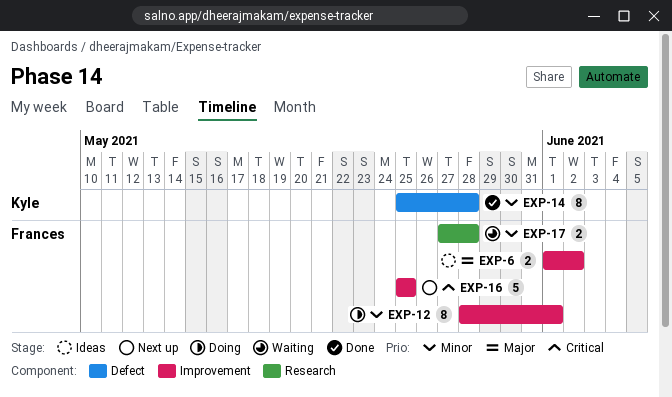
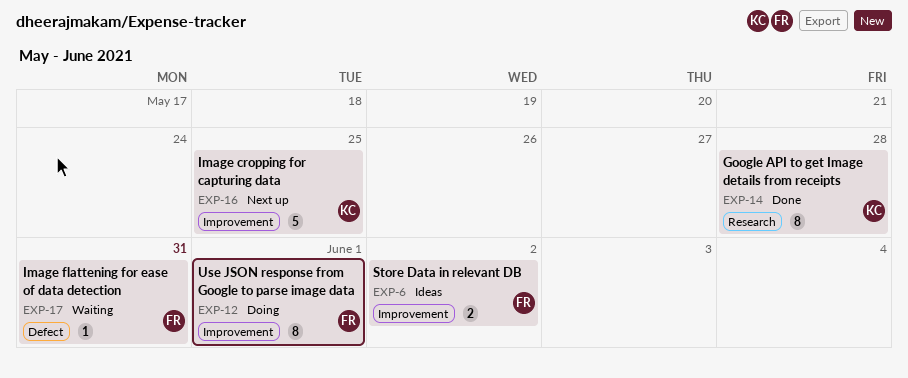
EXP-14, label: Defect -> Research
EXP-16, owner: Frances -> Kyle
EXP-17, label: Research -> Defect
EXP-17, estimate: 2 -> 1
EXP-17, due: May 28 -> May 31

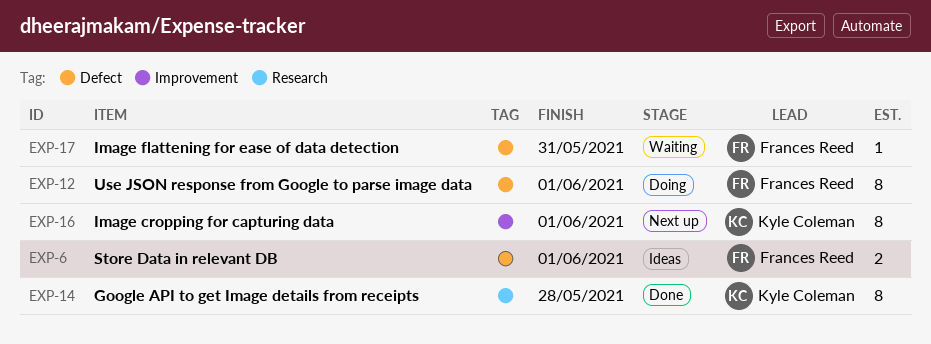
EXP-6, label: Improvement -> Defect
EXP-6, due: Jun 2 -> Jun 1
EXP-12, label: Improvement -> Defect
EXP-16, estimate: 5 -> 8
EXP-16, due: May 25 -> Jun 1

